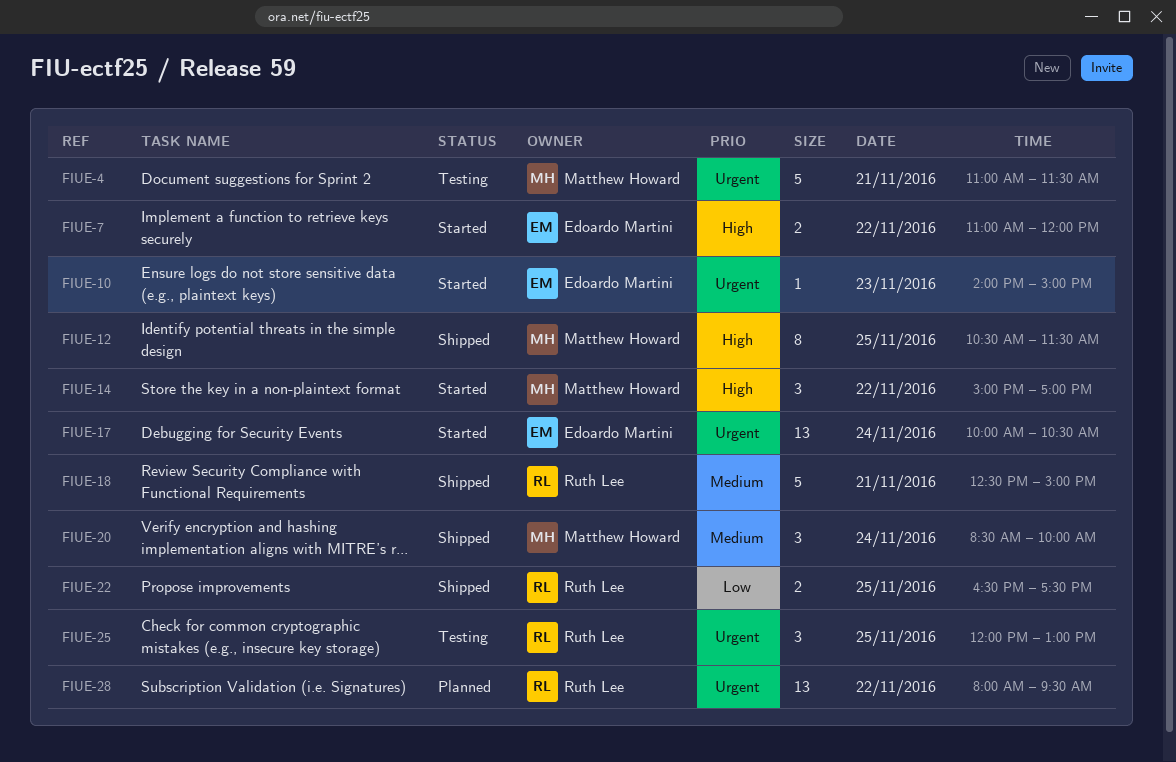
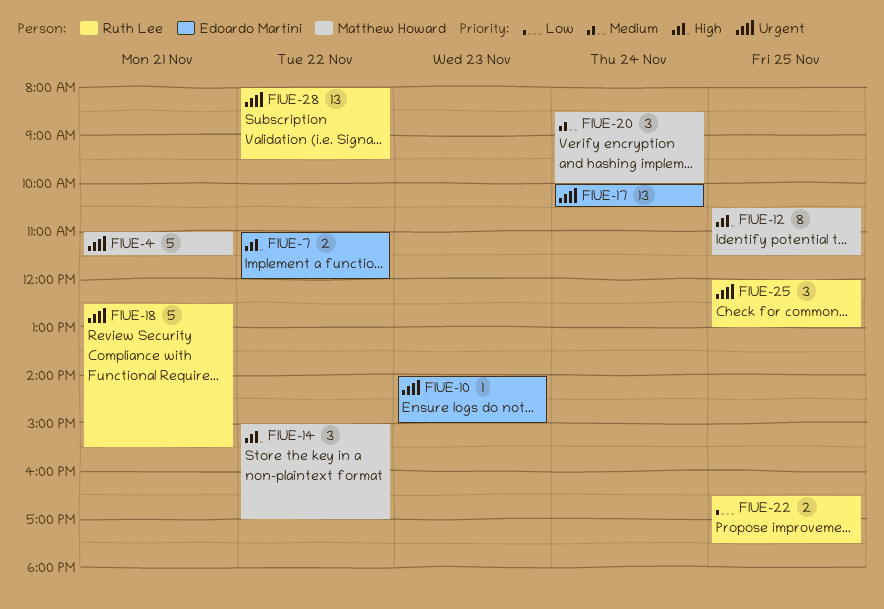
FIUE-18, priority: Medium -> Urgent
FIUE-18, ends: 15:00 -> 15:30

